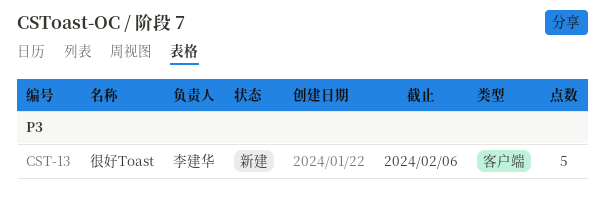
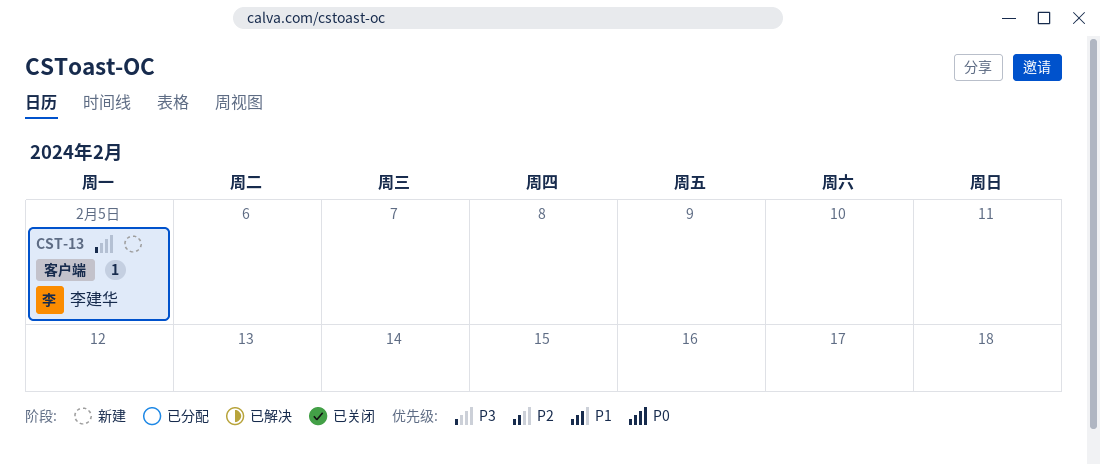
CST-13, estimate: 5 -> 1
CST-13, due: Feb 6 -> Feb 5

